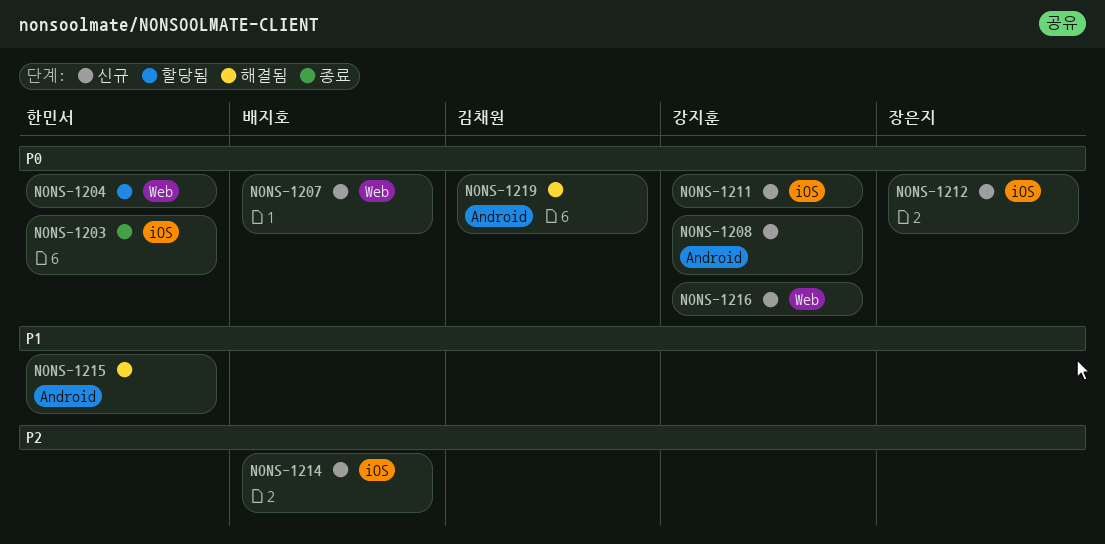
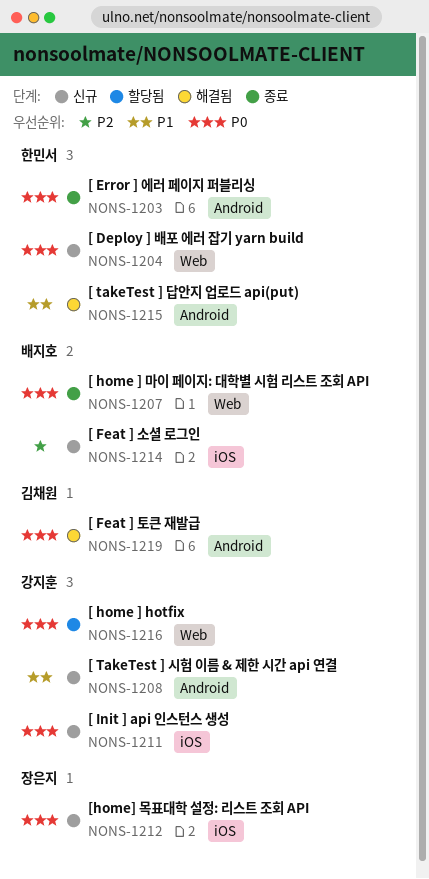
NONS-1203, label: iOS -> Android
NONS-1204, status: 할당됨 -> 신규
NONS-1207, status: 신규 -> 종료
NONS-1208, priority: P0 -> P1
NONS-1216, status: 신규 -> 할당됨

